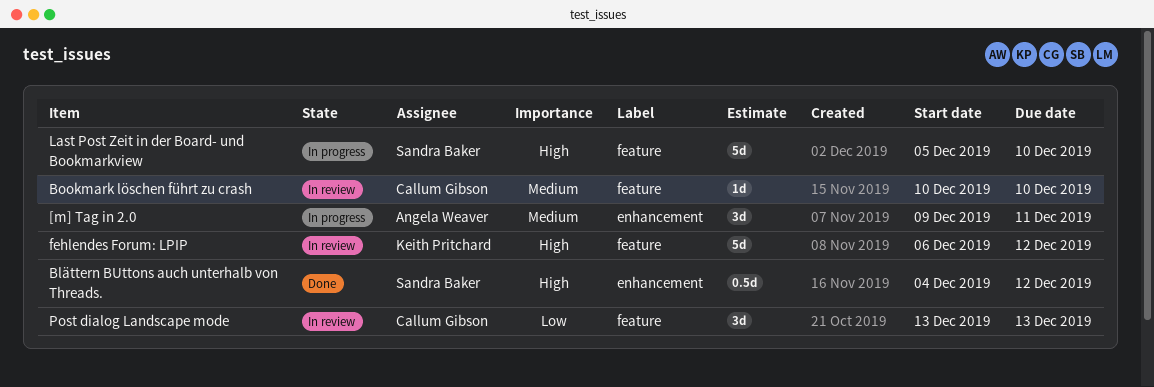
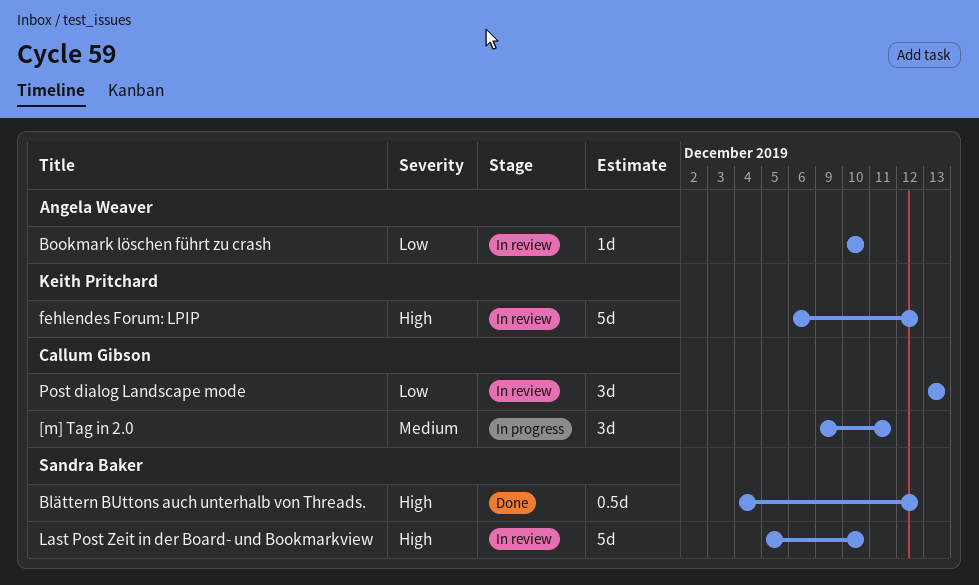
[m] Tag in 2.0, owner: Angela Weaver -> Callum Gibson
Bookmark löschen führt zu crash, owner: Callum Gibson -> Angela Weaver
Bookmark löschen führt zu crash, priority: Medium -> Low
Last Post Zeit in der Board- und Bookmarkview, status: In progress -> In review

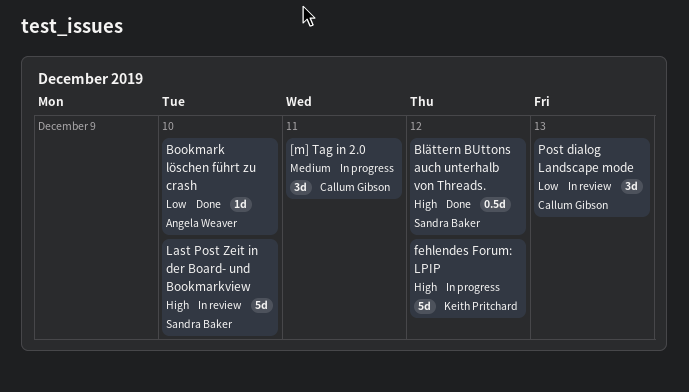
Bookmark löschen führt zu crash, status: In review -> Done
fehlendes Forum: LPIP, status: In review -> In progress

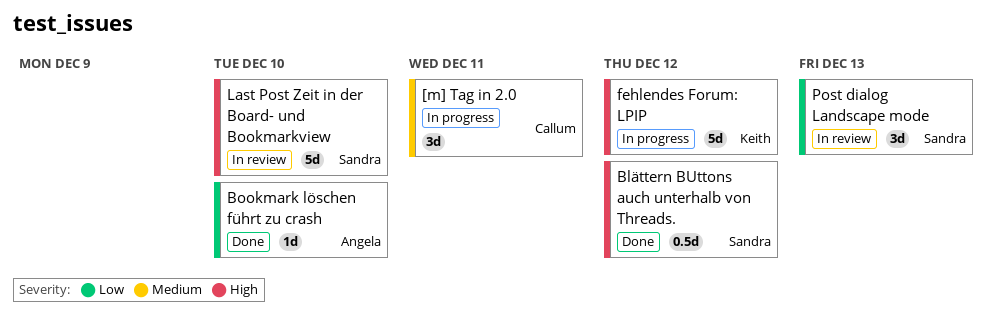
Post dialog Landscape mode, owner: Callum Gibson -> Sandra Baker

